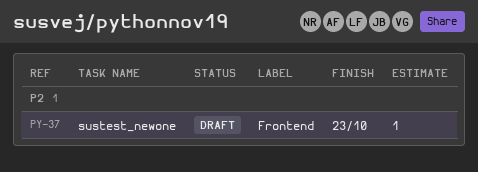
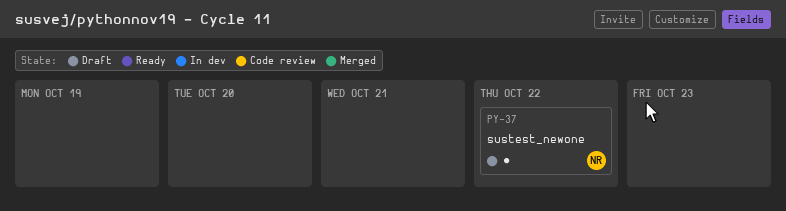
PY-37, due: Oct 23 -> Oct 22

